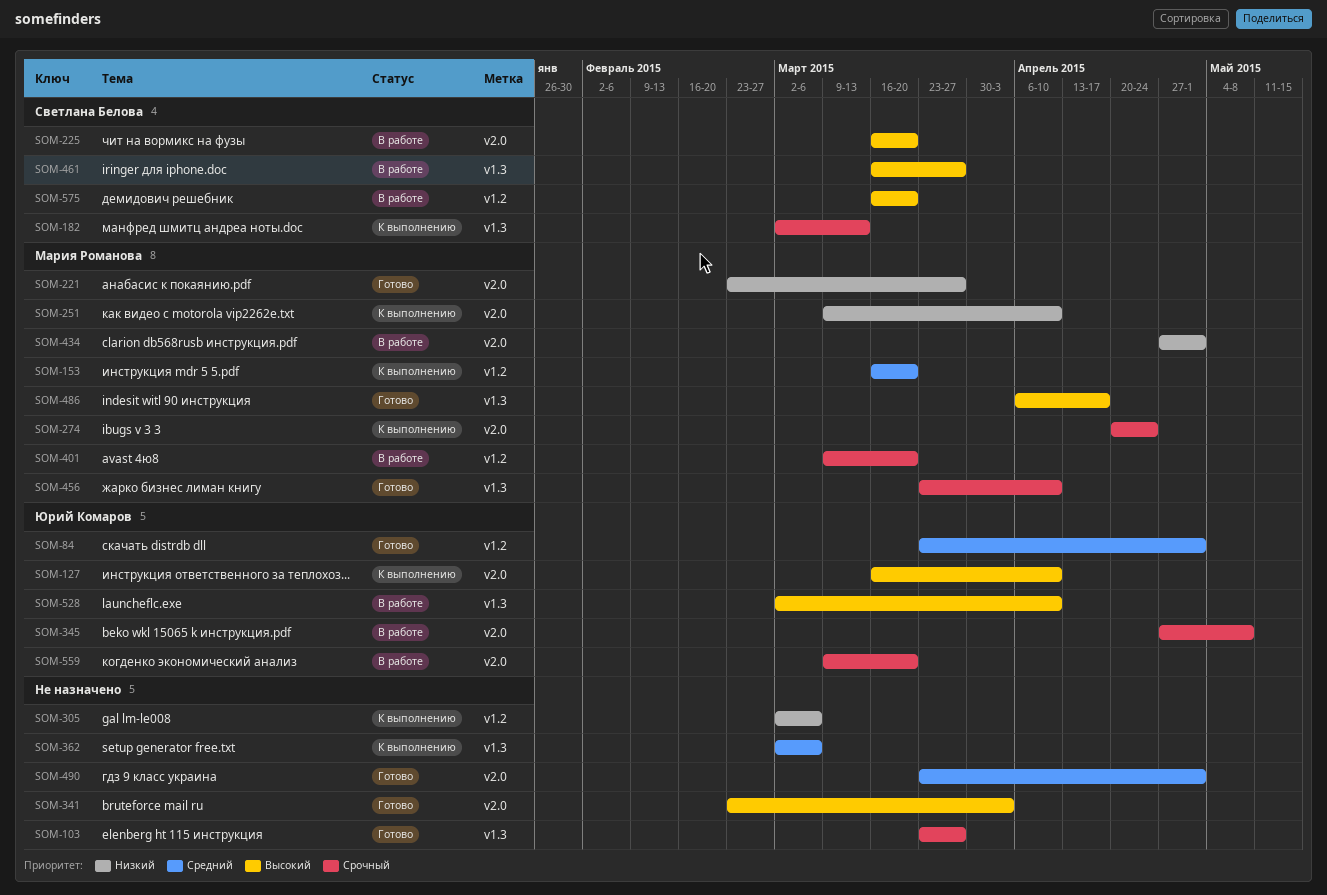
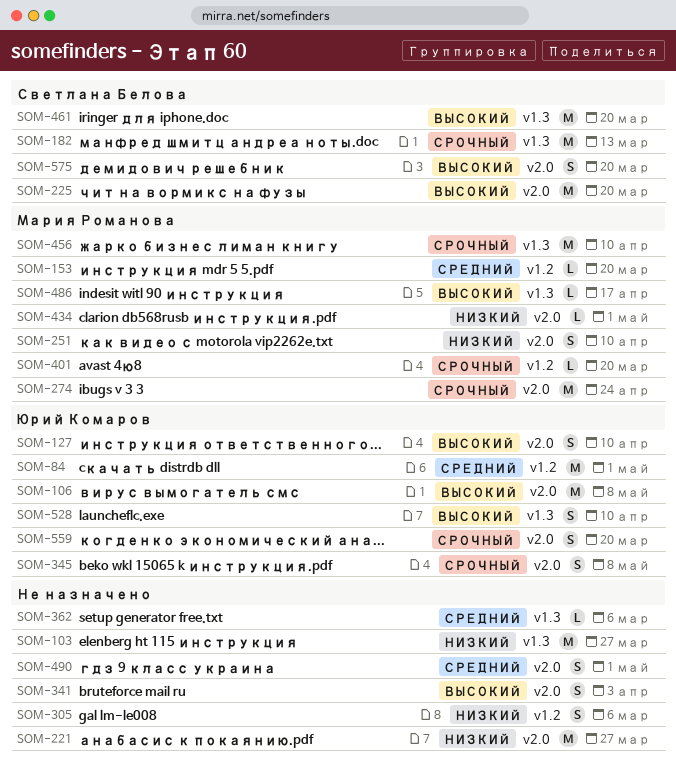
SOM-103, priority: Срочный -> Низкий
SOM-106: none -> present
SOM-221, owner: Мария Романова -> none
SOM-461, due: Mar 27 -> Mar 20
SOM-575, label: v1.2 -> v2.0

